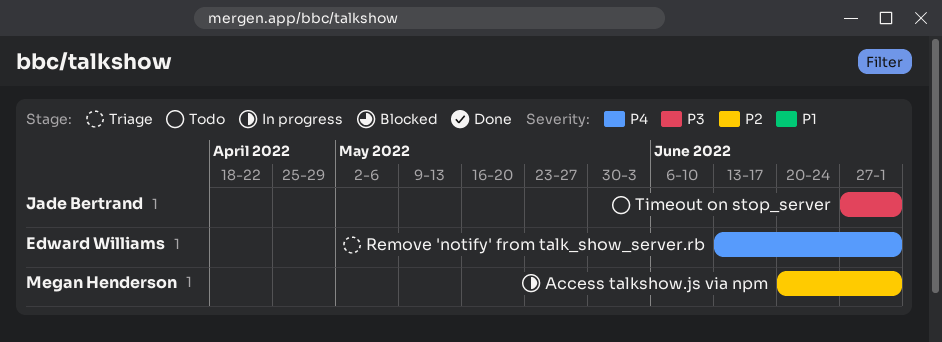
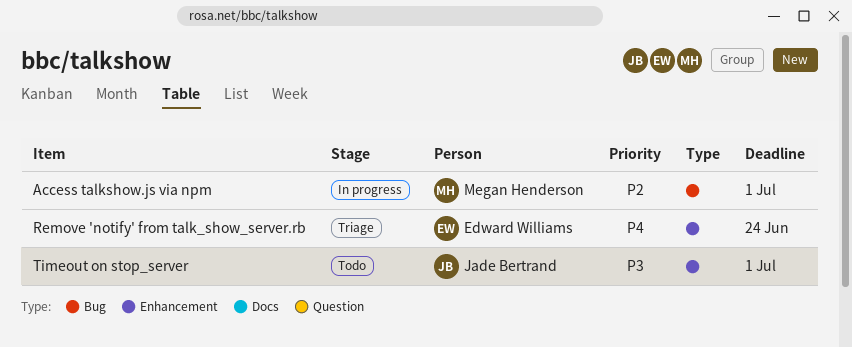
Remove 'notify' from talk_show_server.rb, due: Jul 1 -> Jun 24

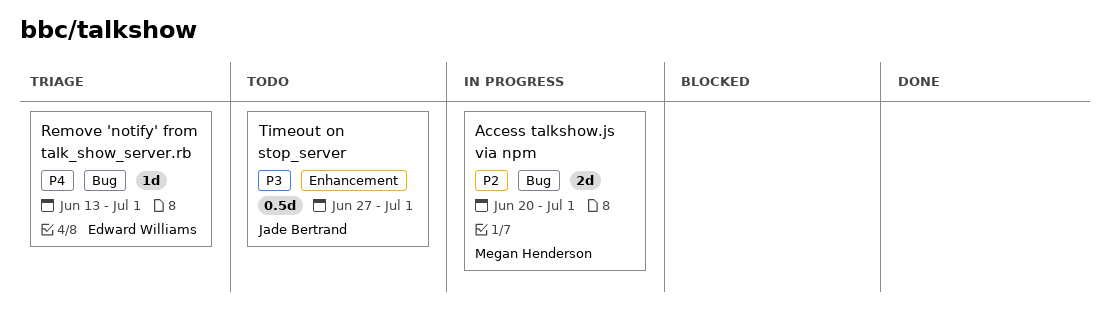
Remove 'notify' from talk_show_server.rb, label: Enhancement -> Bug
Remove 'notify' from talk_show_server.rb, due: Jun 24 -> Jul 1

